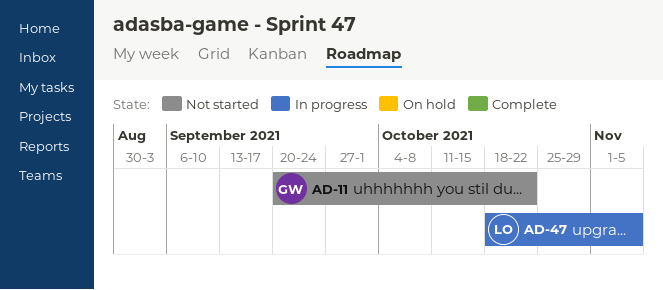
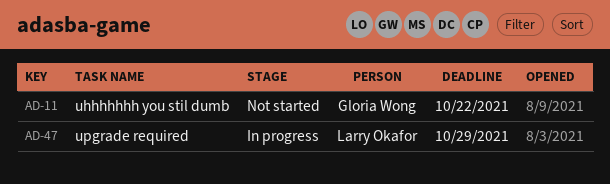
AD-47, due: Nov 5 -> Oct 29

